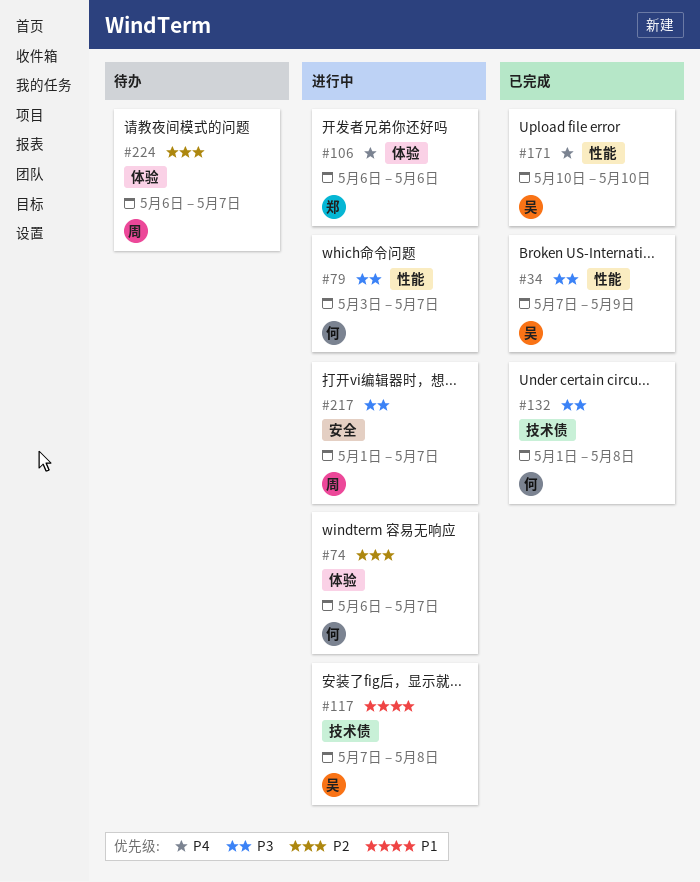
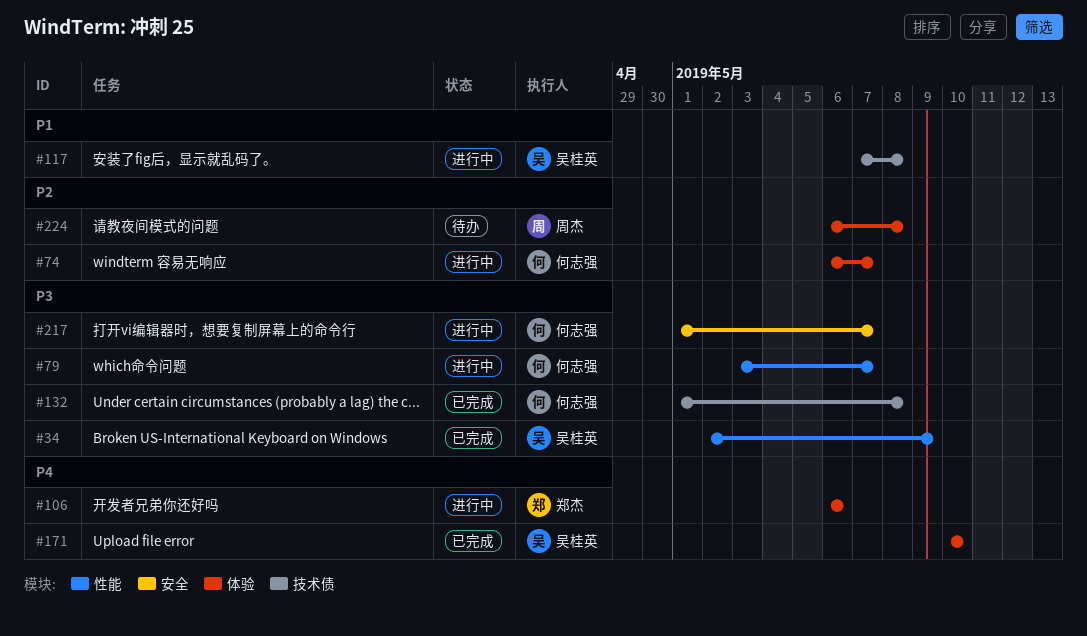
#34, start: May 7 -> May 2
#171, label: 性能 -> 体验
#217, owner: 周杰 -> 何志强
#224, due: May 7 -> May 8

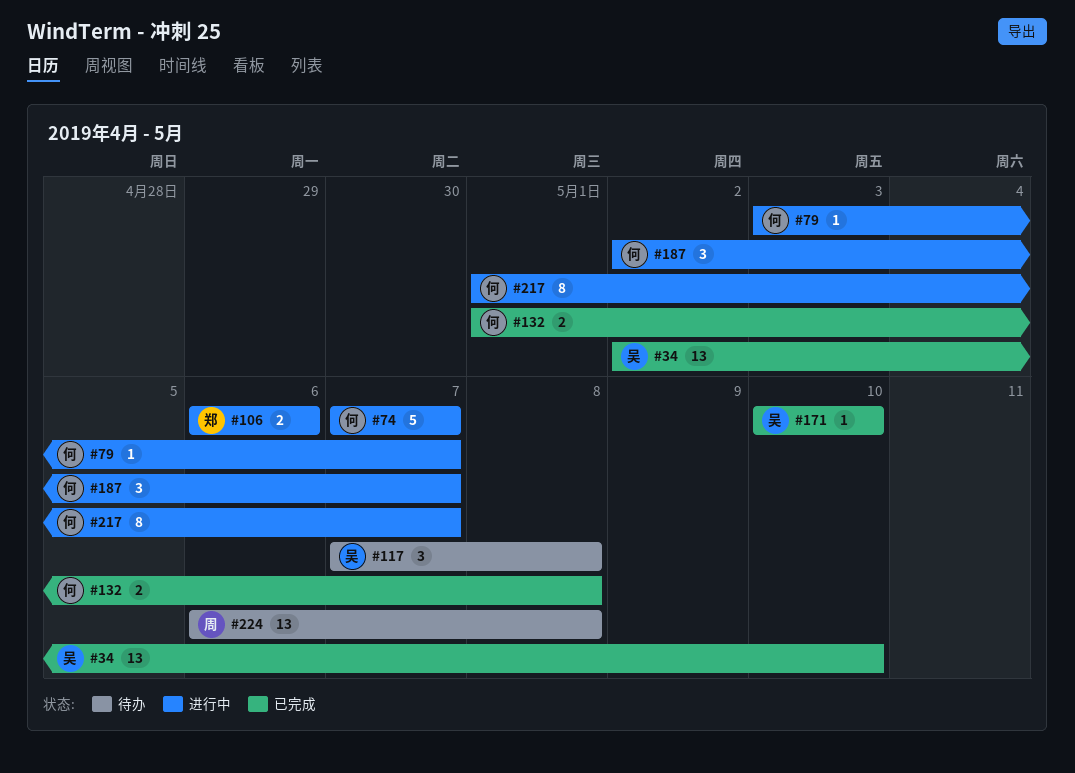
#34, due: May 9 -> May 10
#74, start: May 6 -> May 7
#117, status: 进行中 -> 待办
#187: none -> present

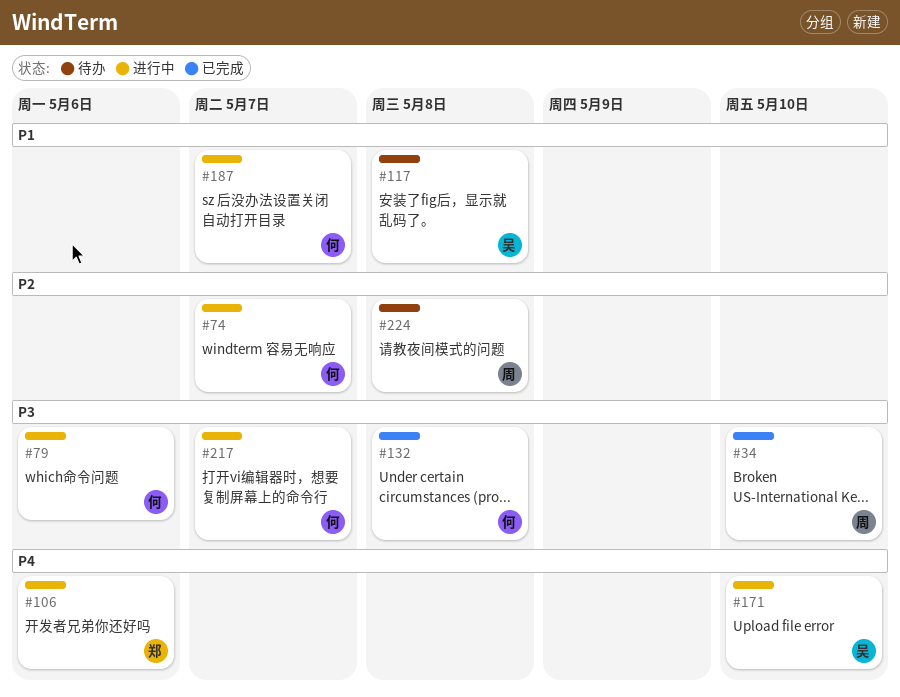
#34, owner: 吴 -> 周
#79, due: May 7 -> May 6
#171, status: 已完成 -> 进行中

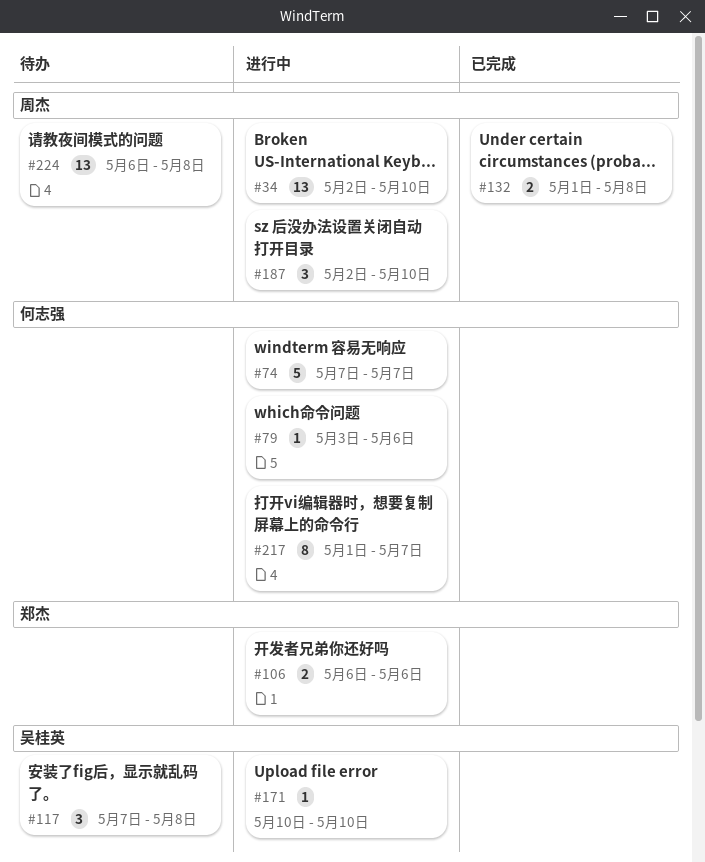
#34, status: 已完成 -> 进行中
#132, owner: 何志强 -> 周杰
#187, owner: 何志强 -> 周杰
#187, due: May 7 -> May 10

